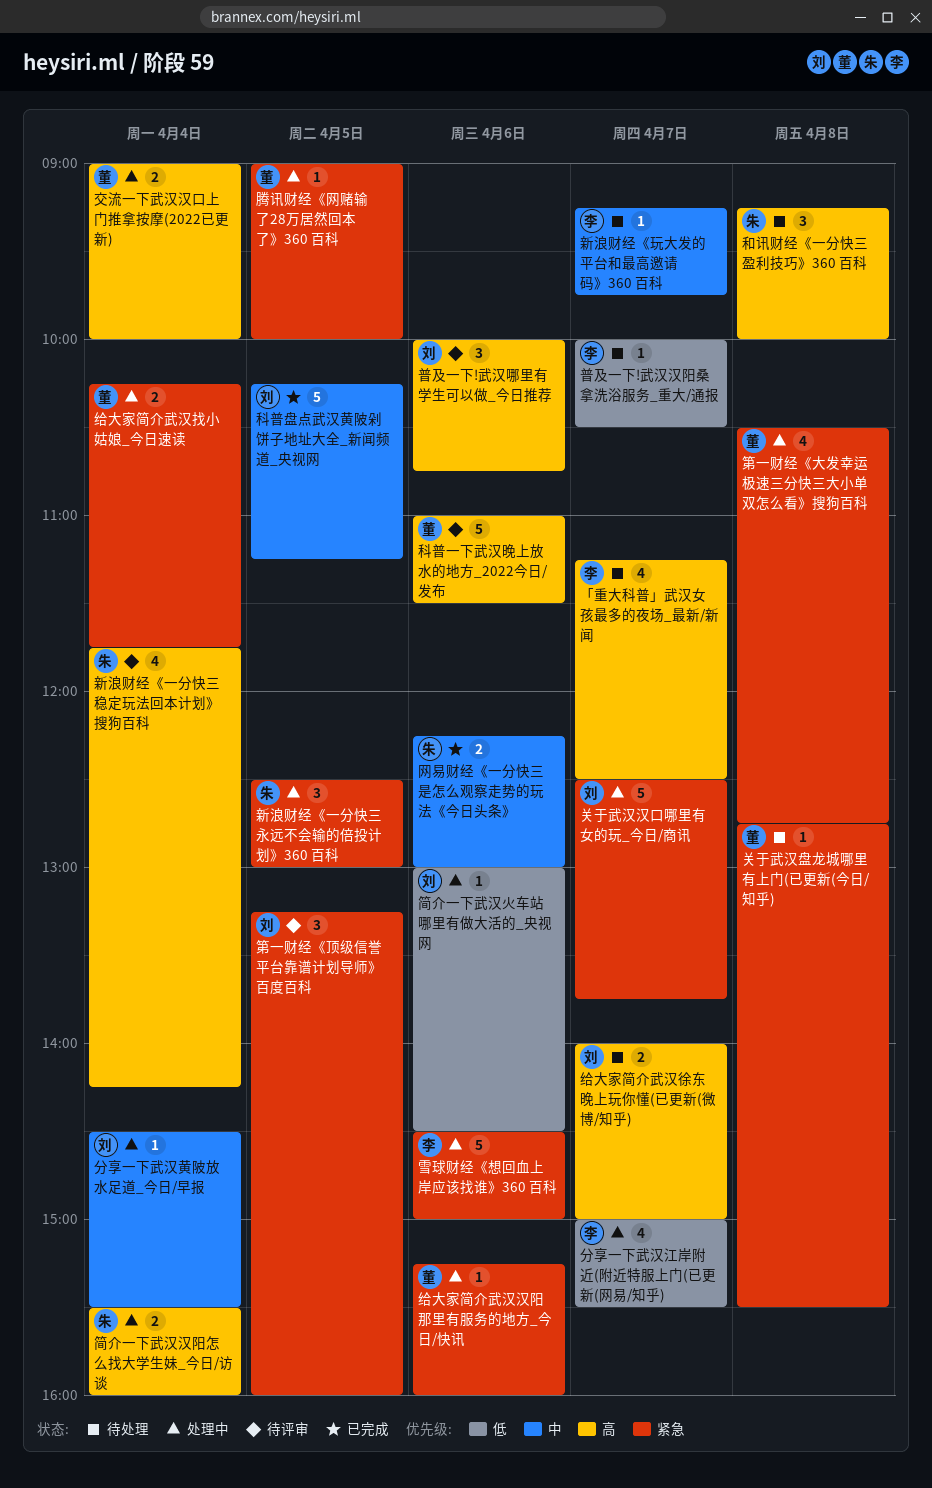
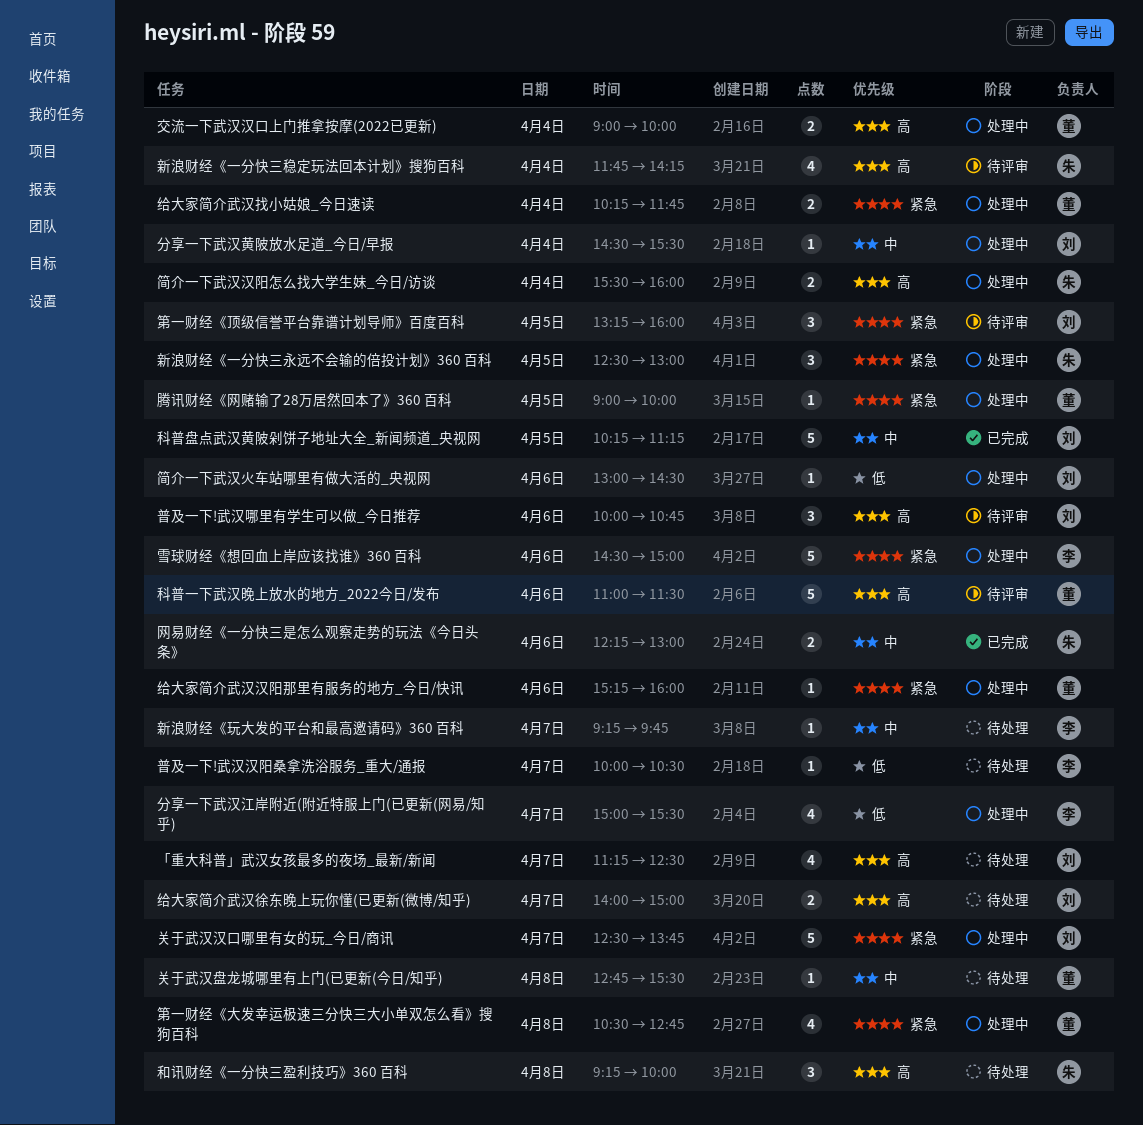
「重大科普」武汉女孩最多的夜场_最新/新闻, owner: 李 -> 刘
关于武汉盘龙城哪里有上门(已更新(今日/知乎), priority: 紧急 -> 中

